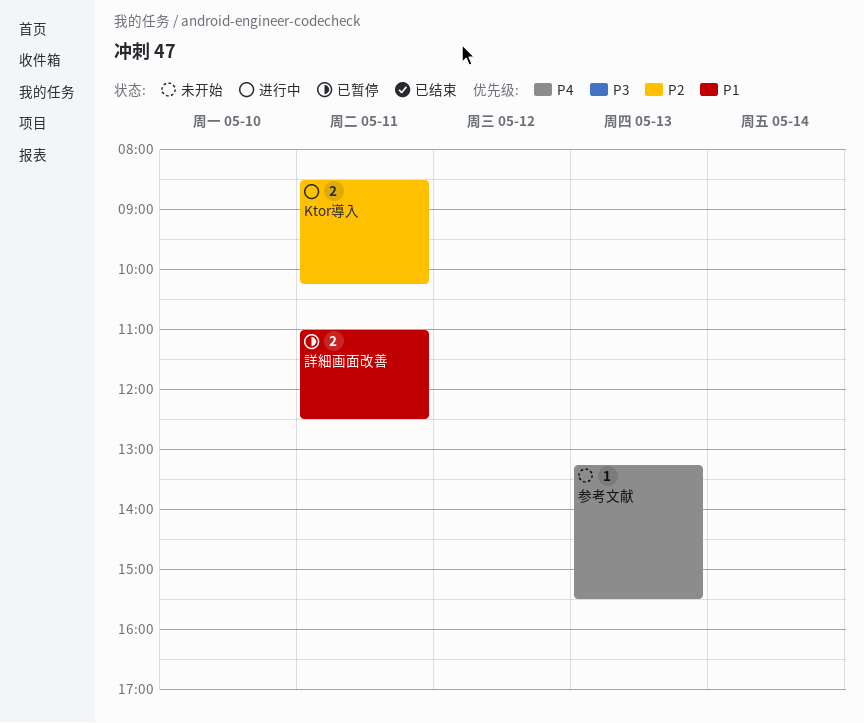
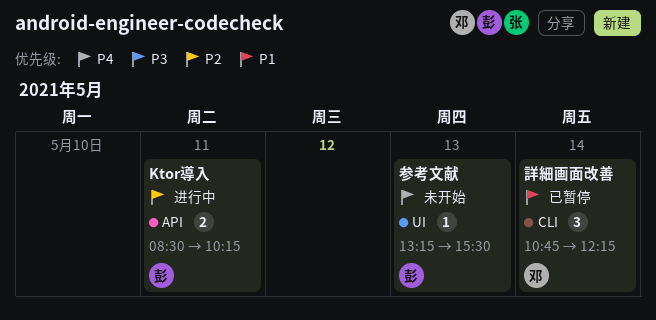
詳細画面改善, estimate: 2 -> 3
詳細画面改善, day: May 11 -> May 14
詳細画面改善, begins: 11:00 -> 10:45
詳細画面改善, ends: 12:30 -> 12:15

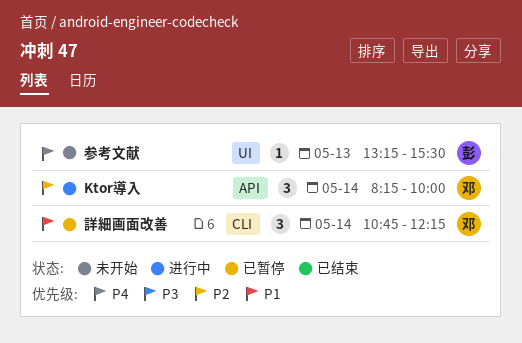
Ktor導入, owner: 彭 -> 邓
Ktor導入, estimate: 2 -> 3
Ktor導入, day: May 11 -> May 14
Ktor導入, begins: 08:30 -> 08:15
Ktor導入, ends: 10:15 -> 10:00

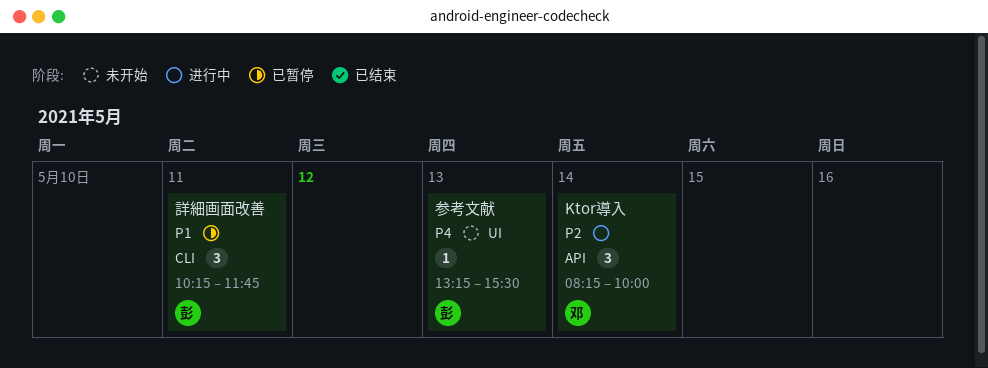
詳細画面改善, owner: 邓 -> 彭
詳細画面改善, day: May 14 -> May 11
詳細画面改善, begins: 10:45 -> 10:15
詳細画面改善, ends: 12:15 -> 11:45

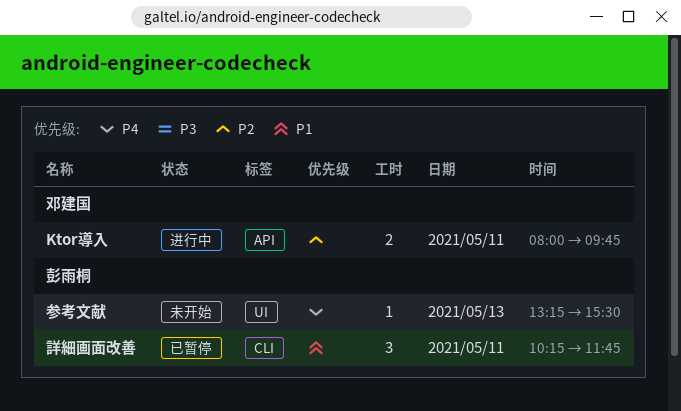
Ktor導入, estimate: 3 -> 2
Ktor導入, day: May 14 -> May 11
Ktor導入, begins: 08:15 -> 08:00
Ktor導入, ends: 10:00 -> 09:45

